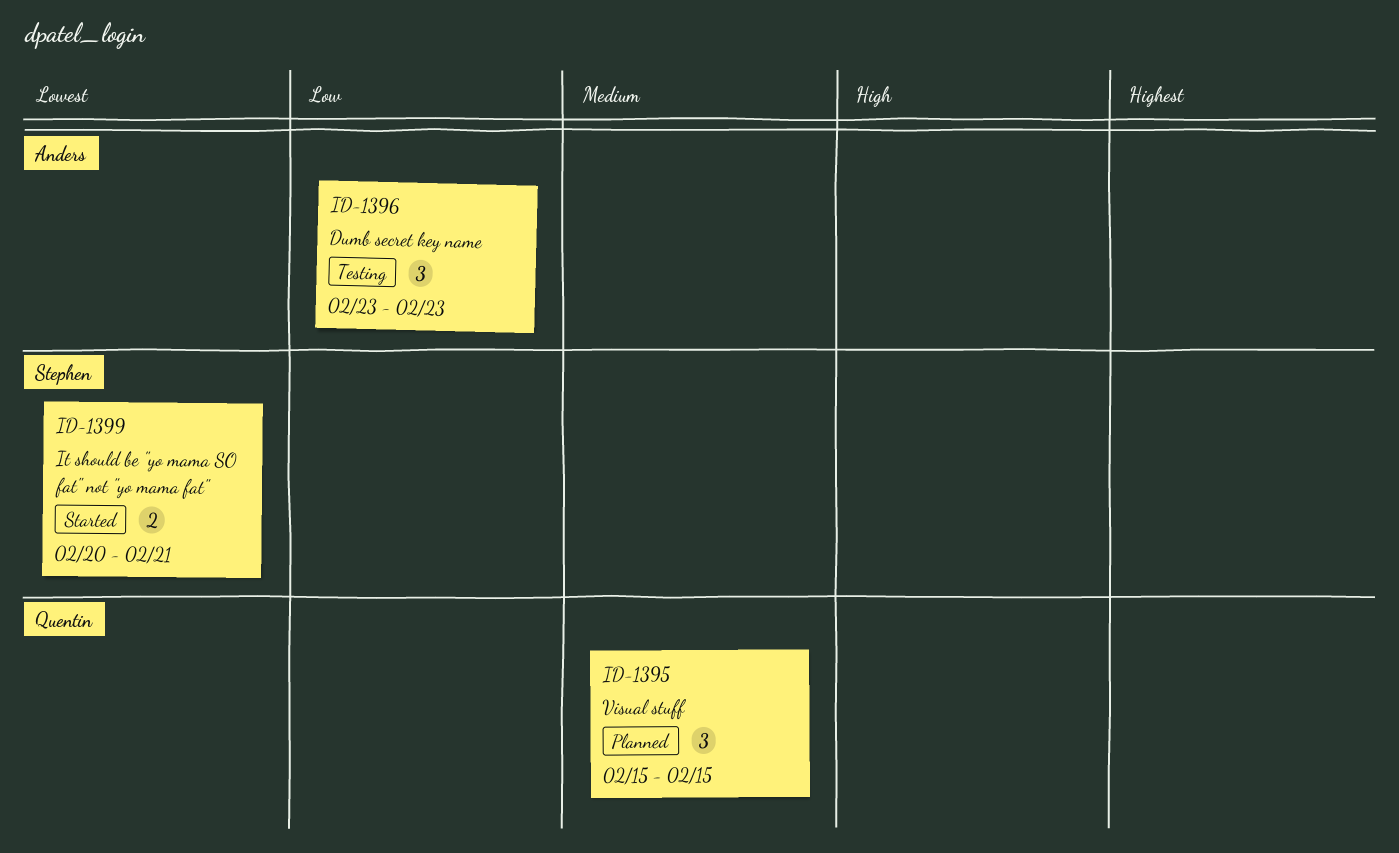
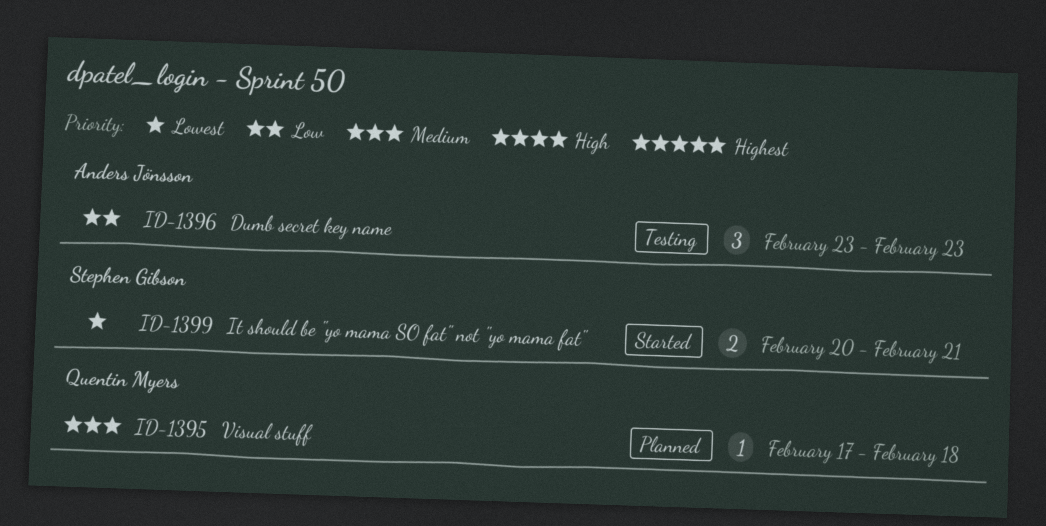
ID-1395, estimate: 3 -> 1
ID-1395, start: Feb 15 -> Feb 17
ID-1395, due: Feb 15 -> Feb 18

